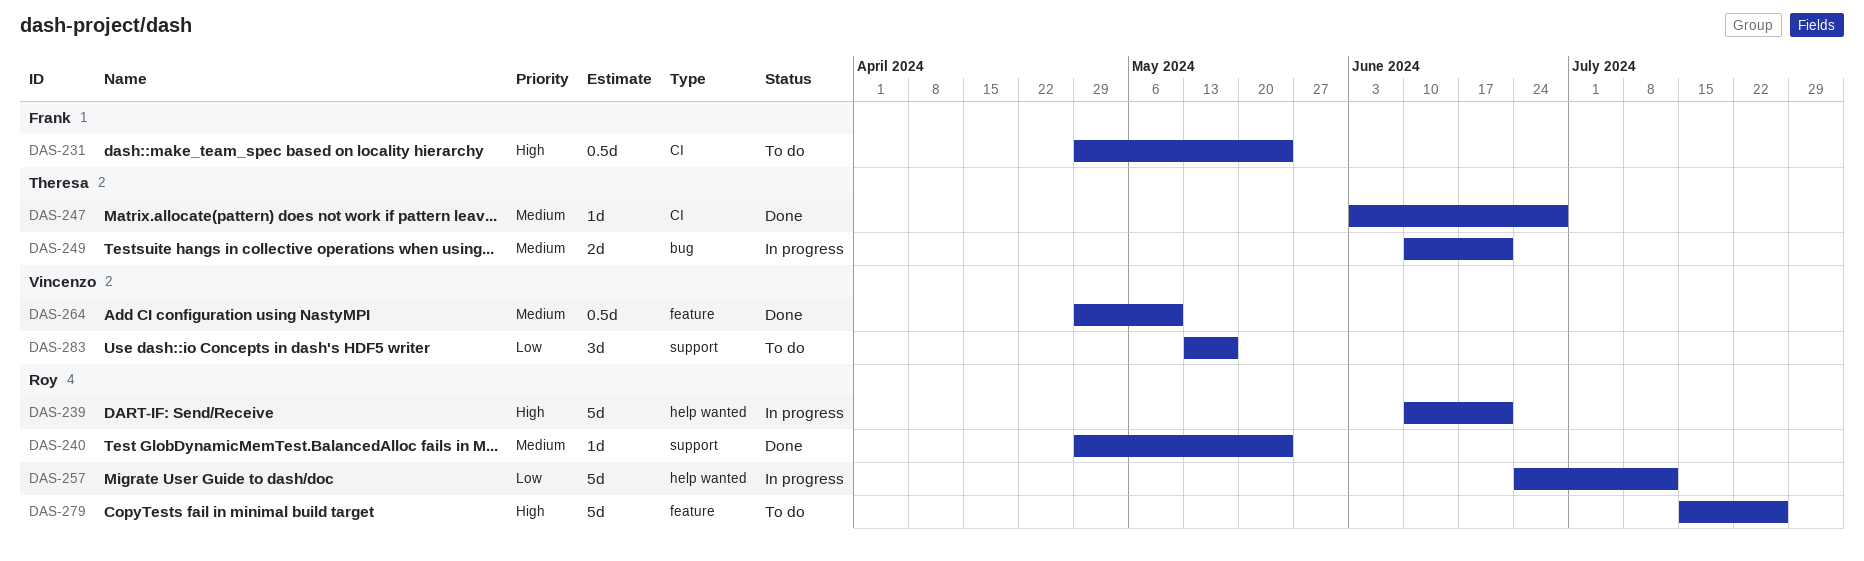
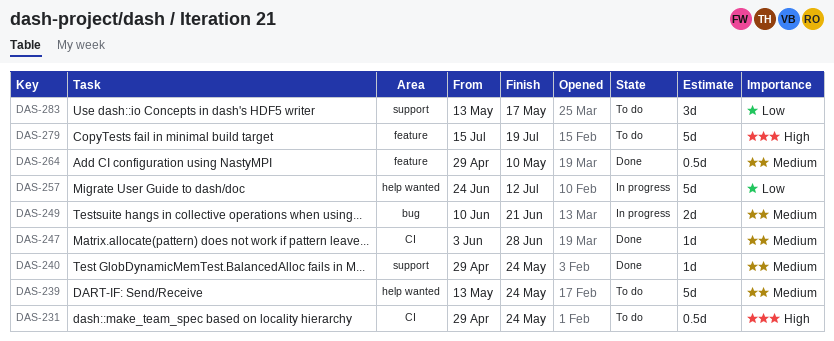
DAS-239, status: In progress -> To do
DAS-239, priority: High -> Medium
DAS-239, start: Jun 10 -> May 13
DAS-239, due: Jun 21 -> May 24
DAS-279, due: Jul 26 -> Jul 19

